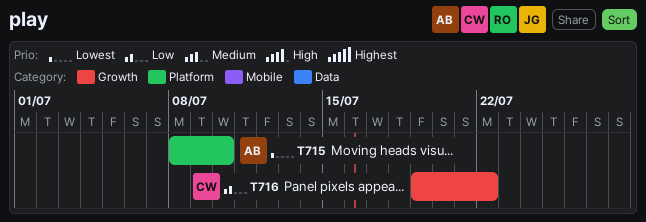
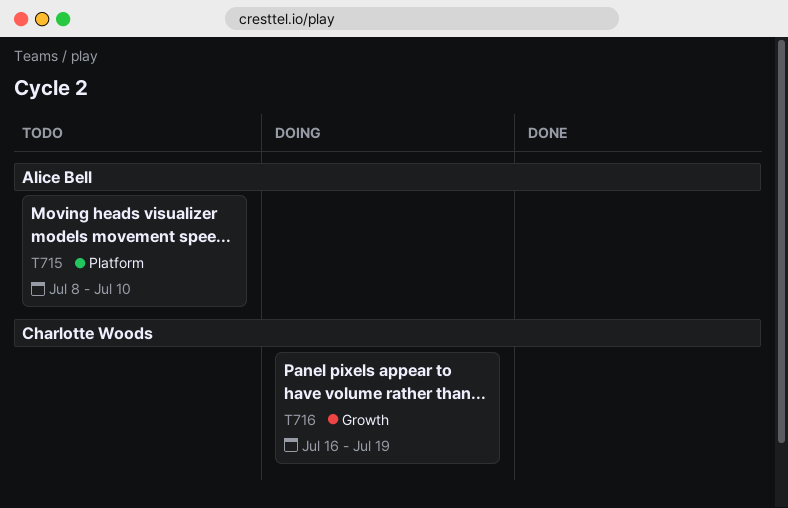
T716, start: Jul 19 -> Jul 16
T716, due: Jul 22 -> Jul 19

